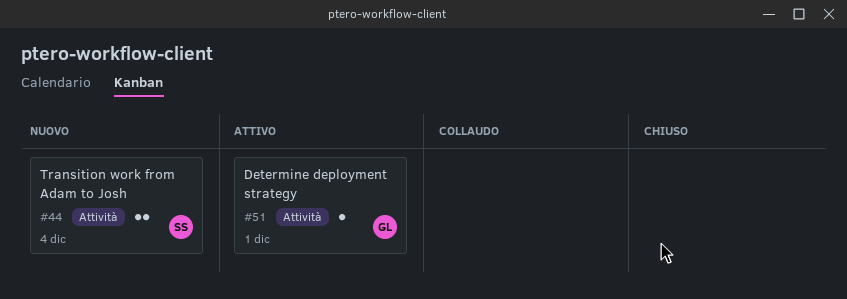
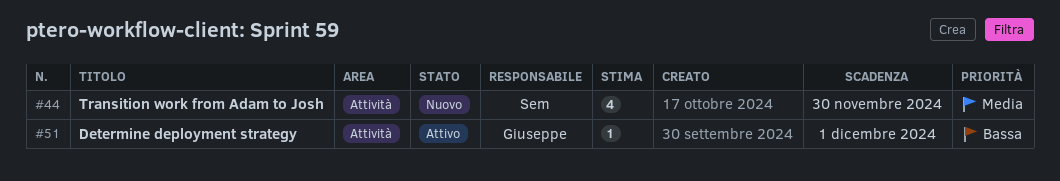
#44, estimate: 2 -> 4
#44, due: Dec 4 -> Nov 30

